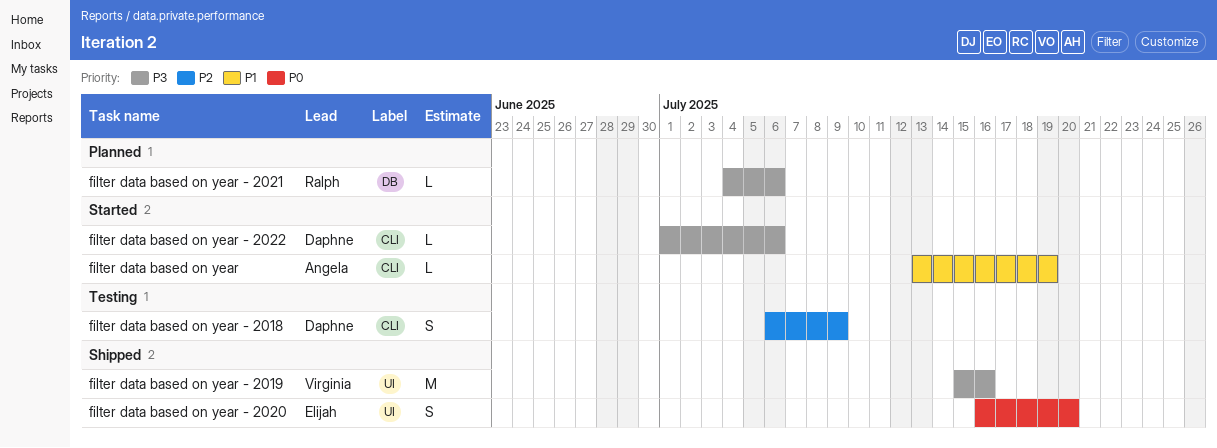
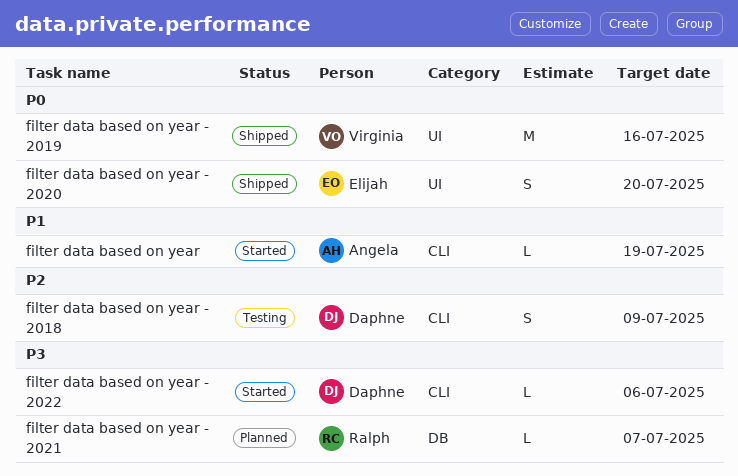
filter data based on year - 2019, priority: P3 -> P0
filter data based on year - 2021, due: Jul 6 -> Jul 7

